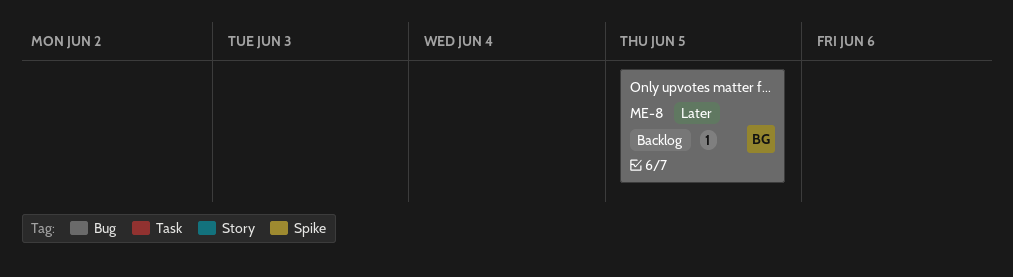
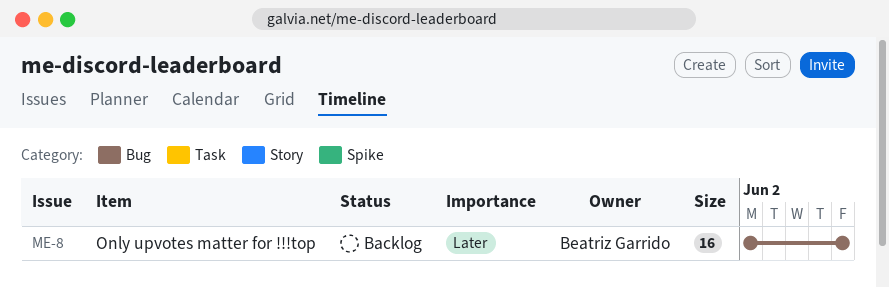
ME-8, estimate: 1 -> 16
ME-8, due: Jun 5 -> Jun 6

